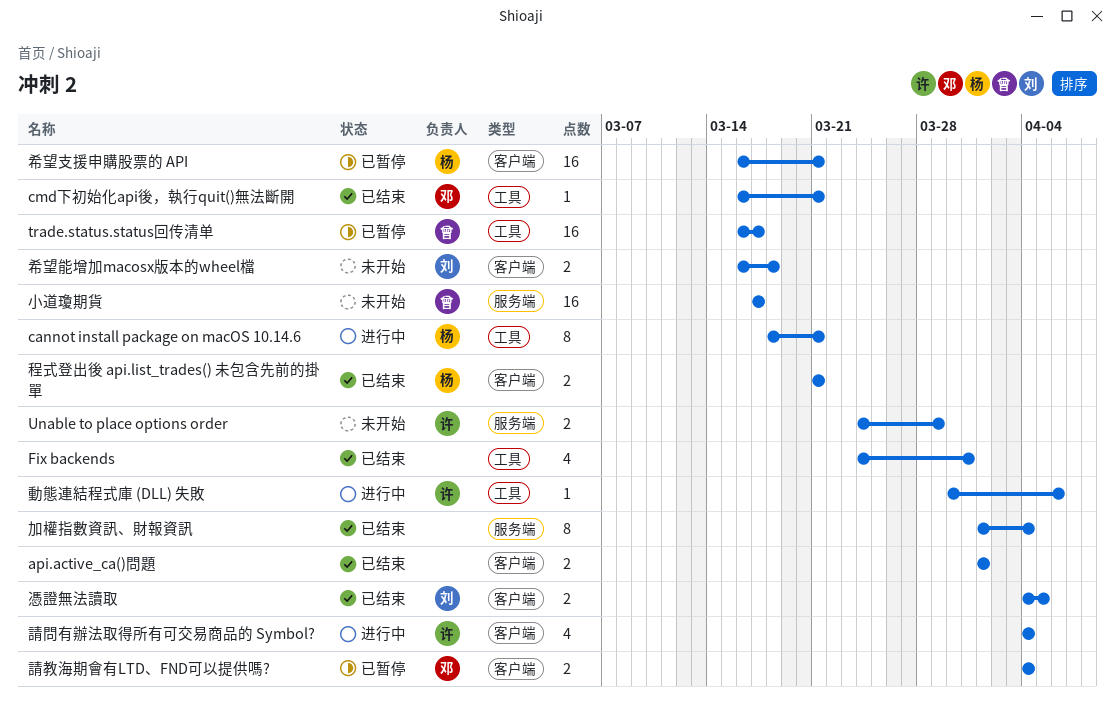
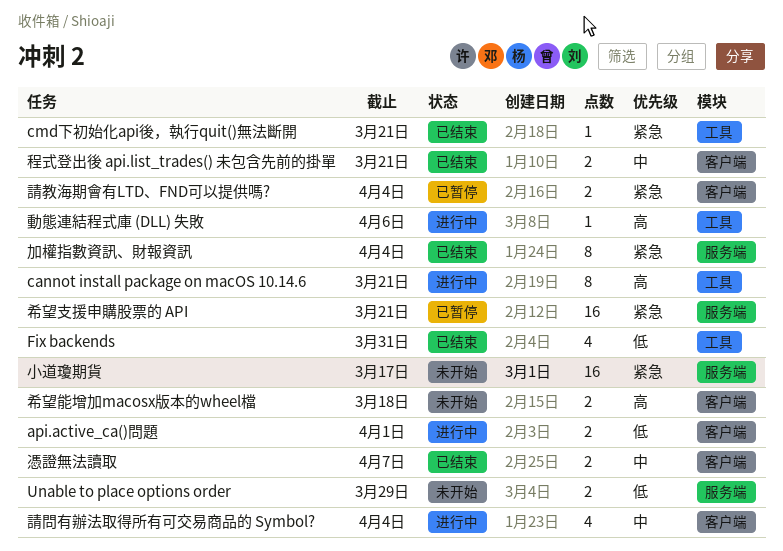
api.active_ca()問題, status: 已结束 -> 进行中
trade.status.status回传清单: present -> none
希望支援申購股票的 API, label: 客户端 -> 服务端
憑證無法讀取, due: Apr 5 -> Apr 7

